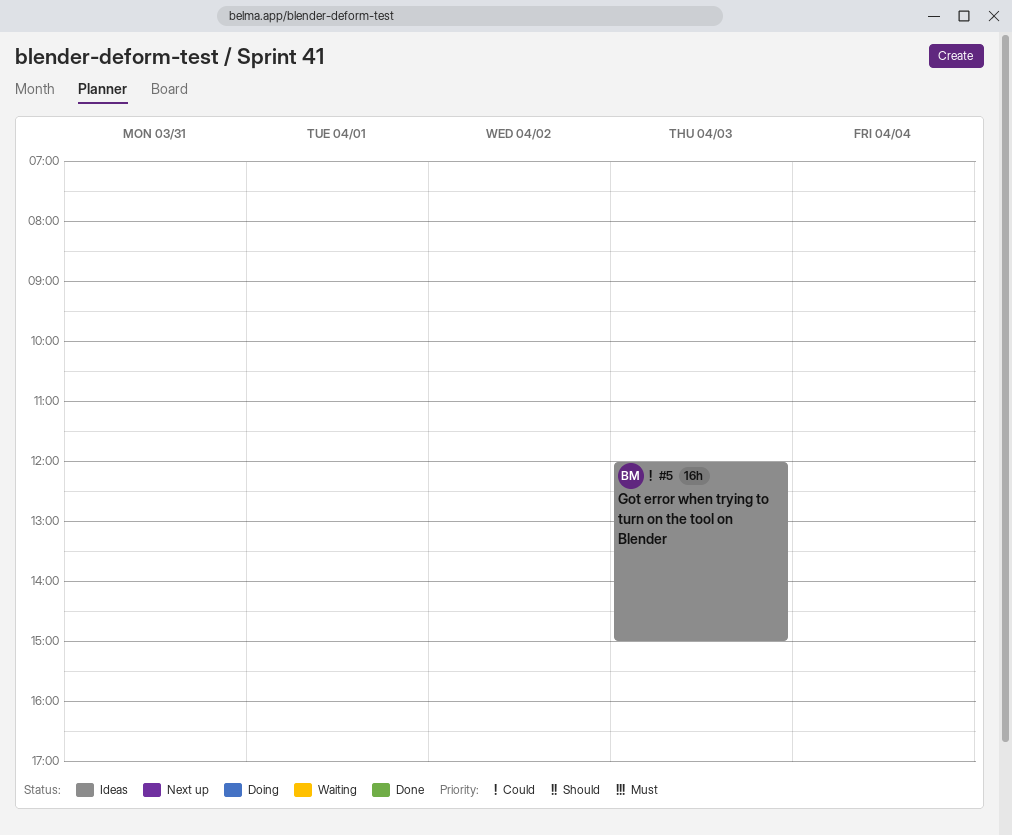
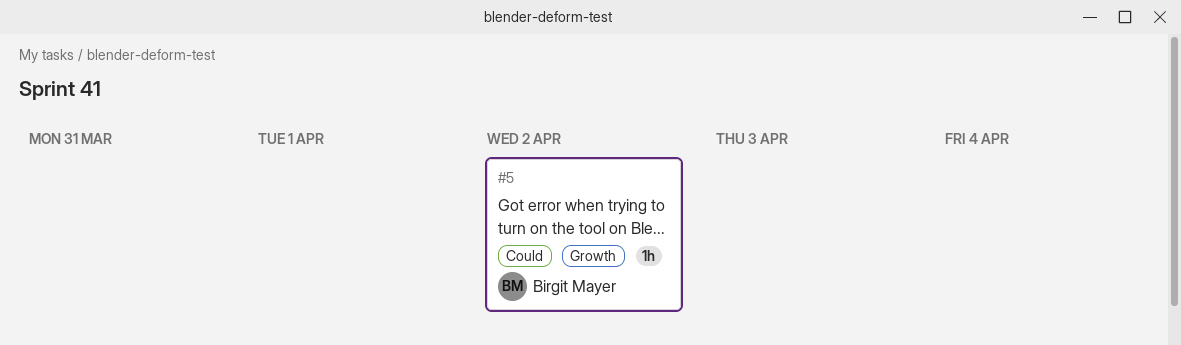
#5, estimate: 16h -> 1h
#5, day: Apr 3 -> Apr 2

